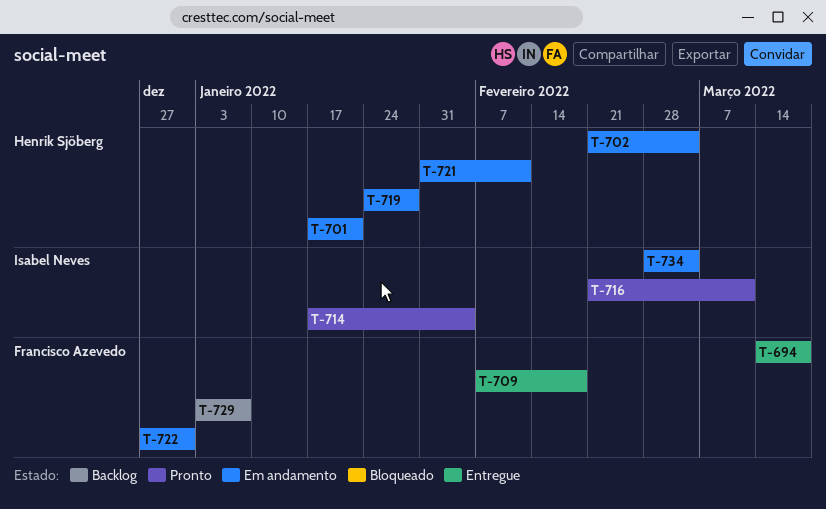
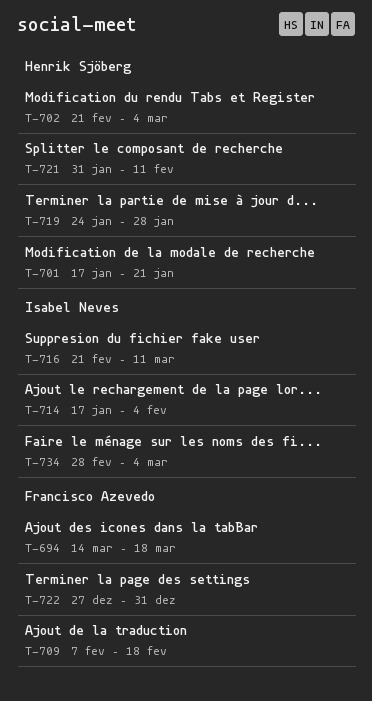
T-729: present -> none

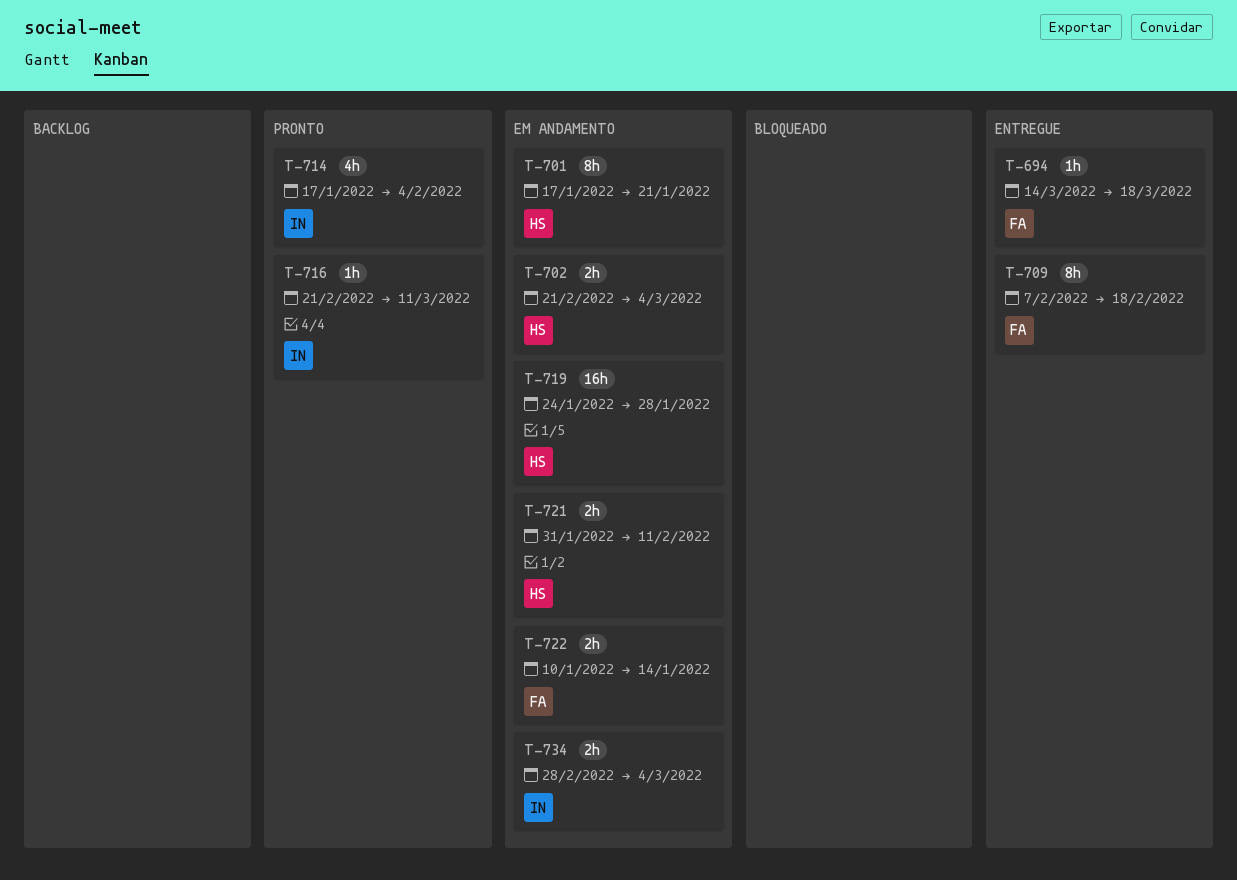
T-722, start: Dec 27 -> Jan 10
T-722, due: Dec 31 -> Jan 14

